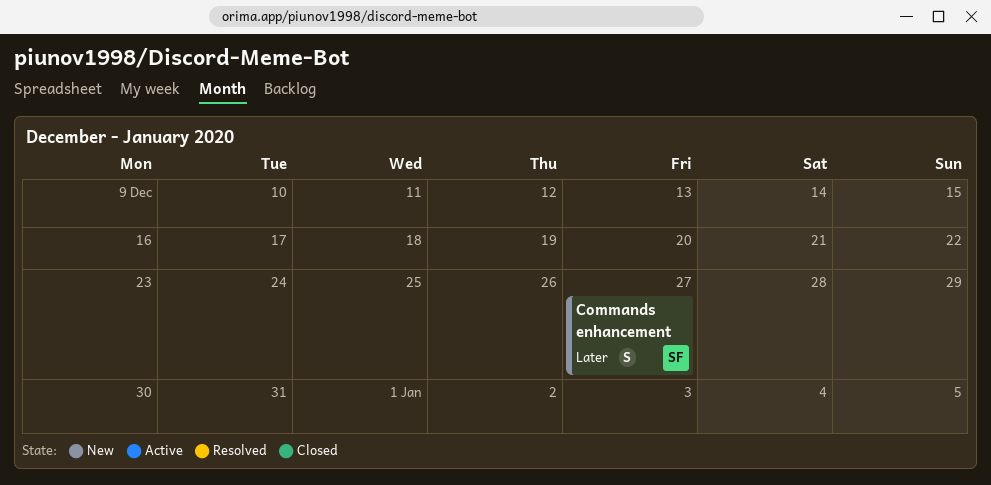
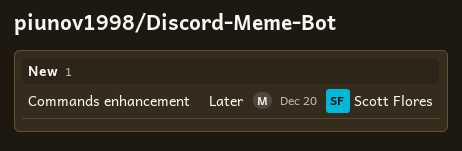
Commands enhancement, estimate: S -> M
Commands enhancement, due: Dec 27 -> Dec 20

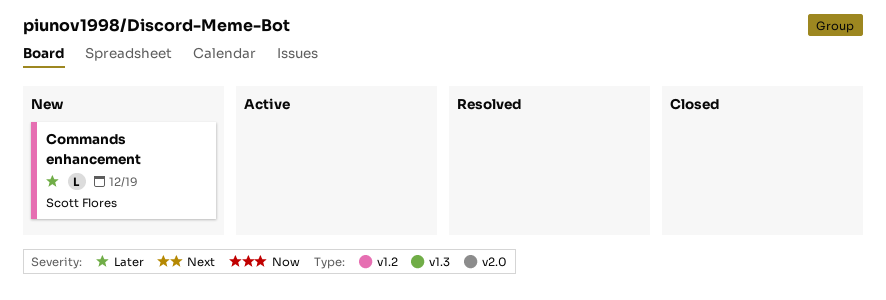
Commands enhancement, estimate: M -> L
Commands enhancement, due: Dec 20 -> Dec 19

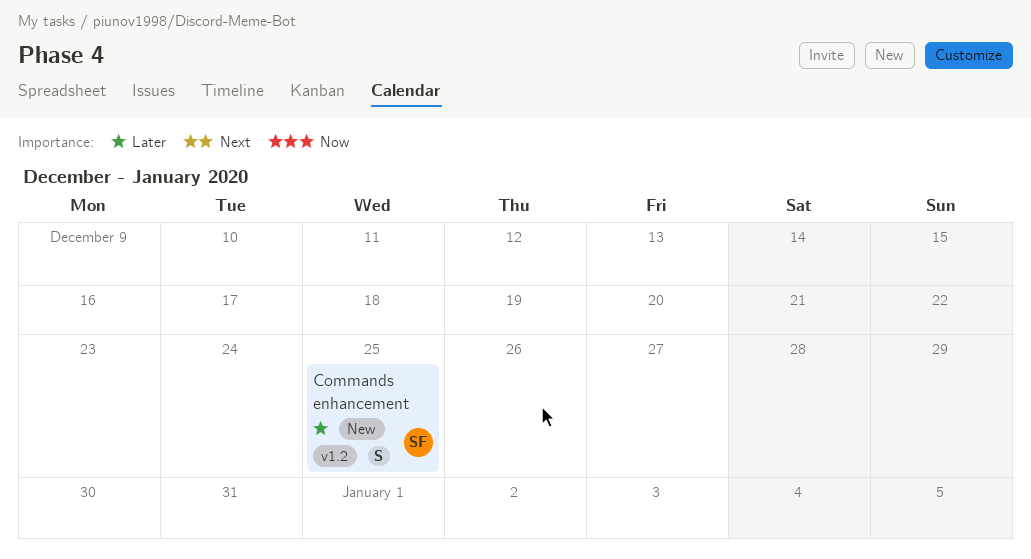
Commands enhancement, estimate: L -> S
Commands enhancement, due: Dec 19 -> Dec 25

